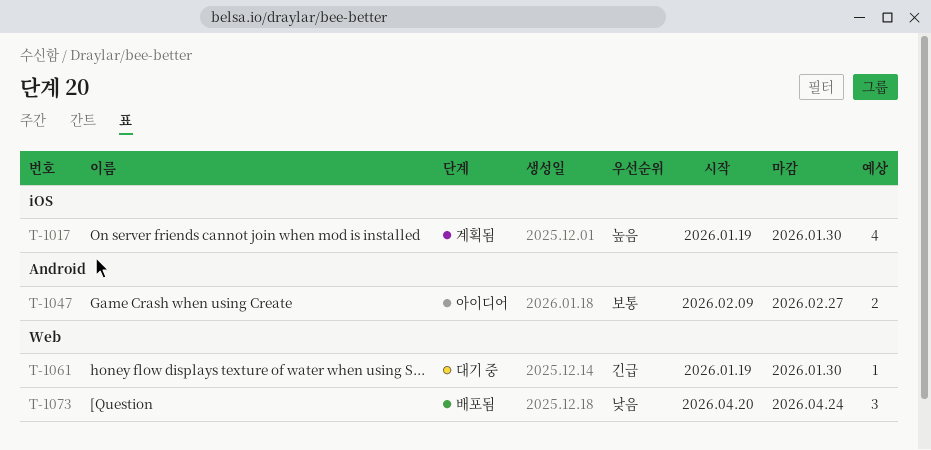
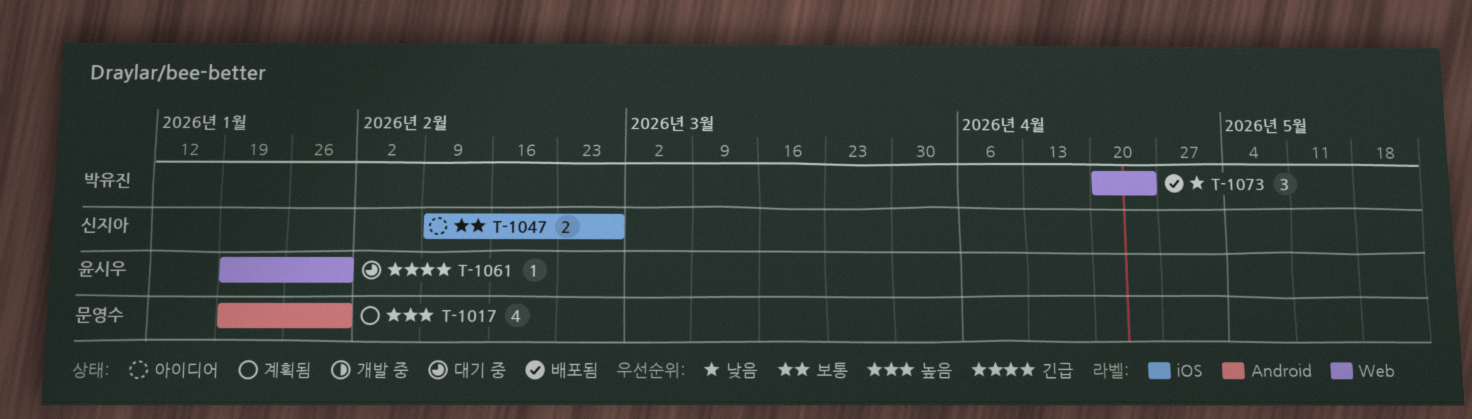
T-1017, label: iOS -> Android
T-1047, label: Android -> iOS

